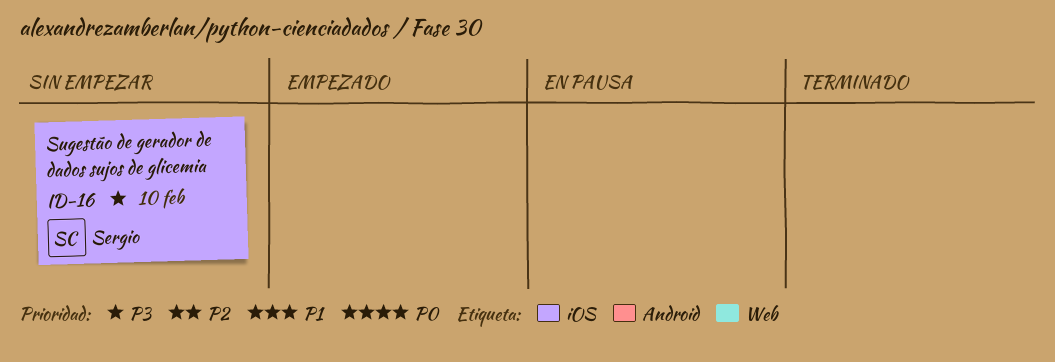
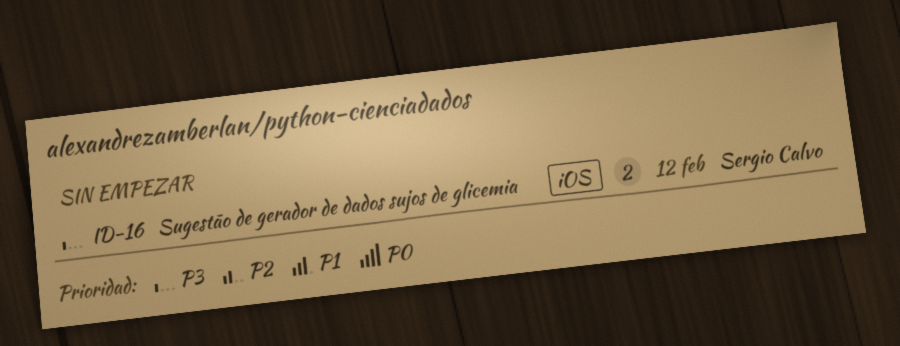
ID-16, due: Feb 10 -> Feb 12

